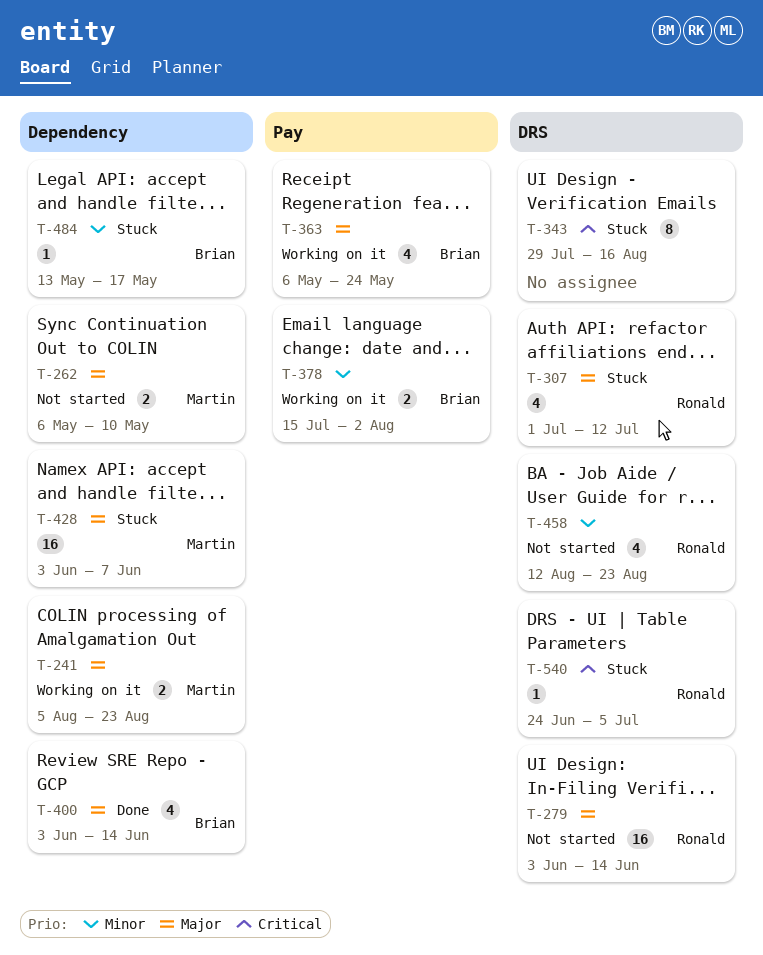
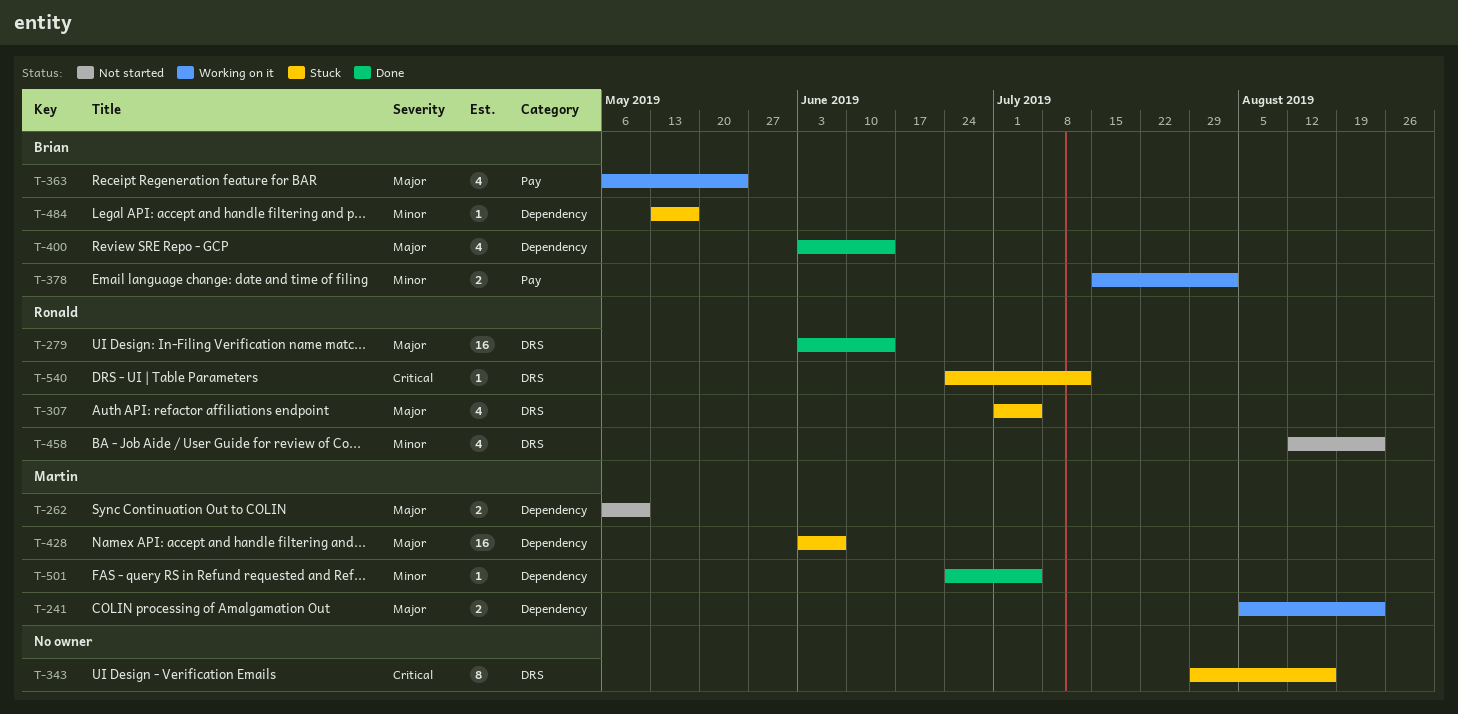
T-279, status: Not started -> Done
T-307, due: Jul 12 -> Jul 5
T-501: none -> present
T-540, due: Jul 5 -> Jul 12

